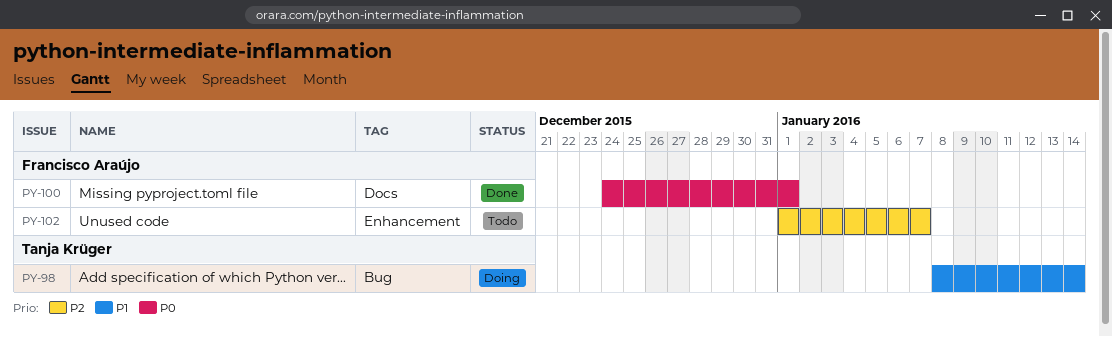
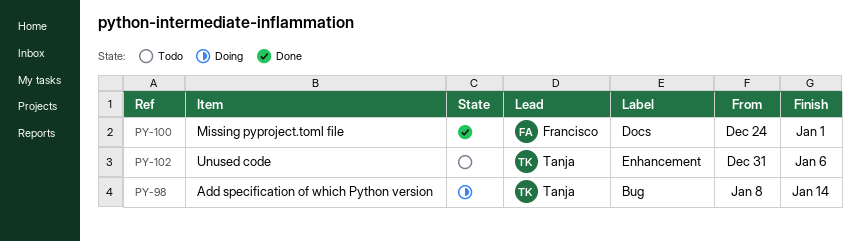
PY-102, owner: Francisco Araújo -> Tanja Krüger
PY-102, start: Jan 1 -> Dec 31
PY-102, due: Jan 7 -> Jan 6

